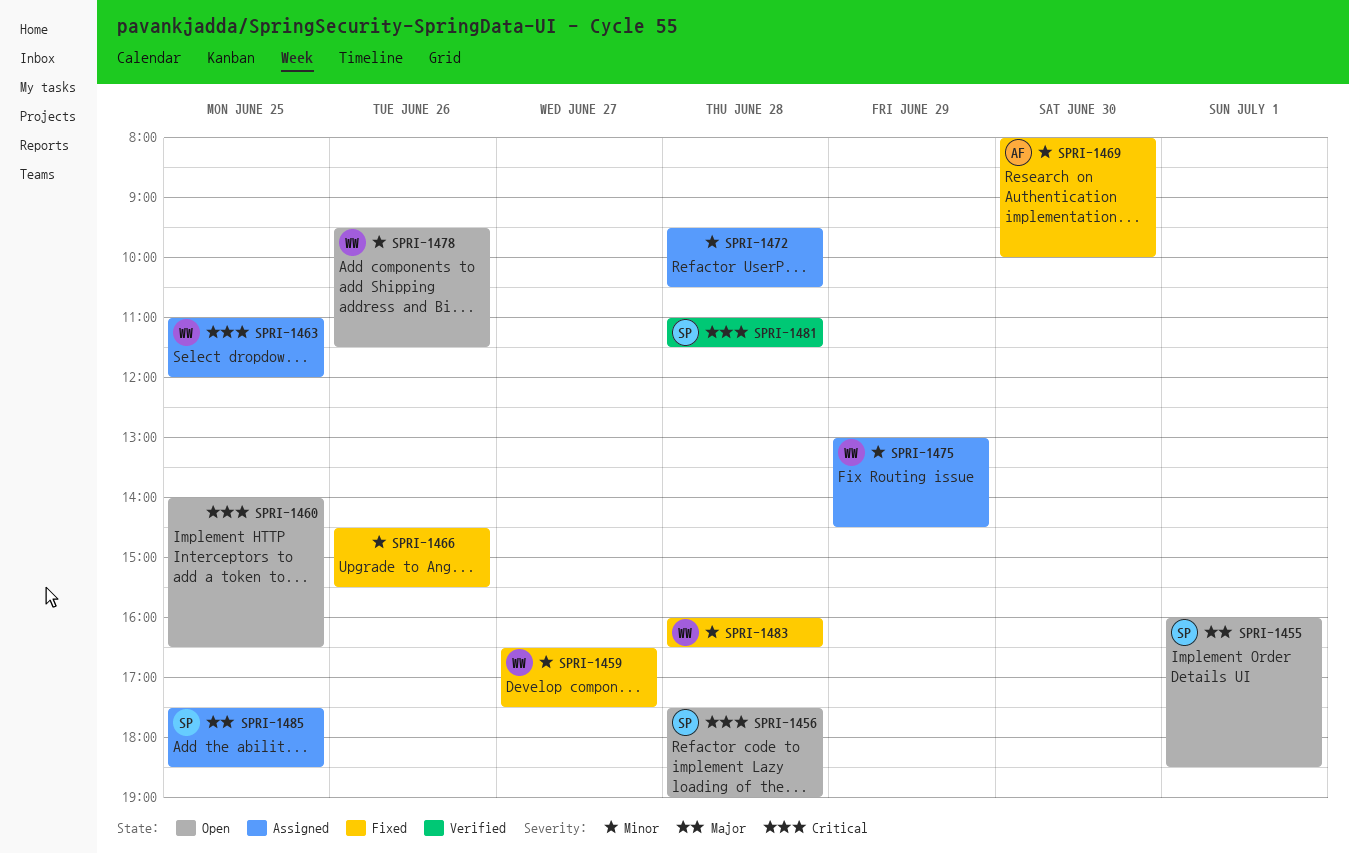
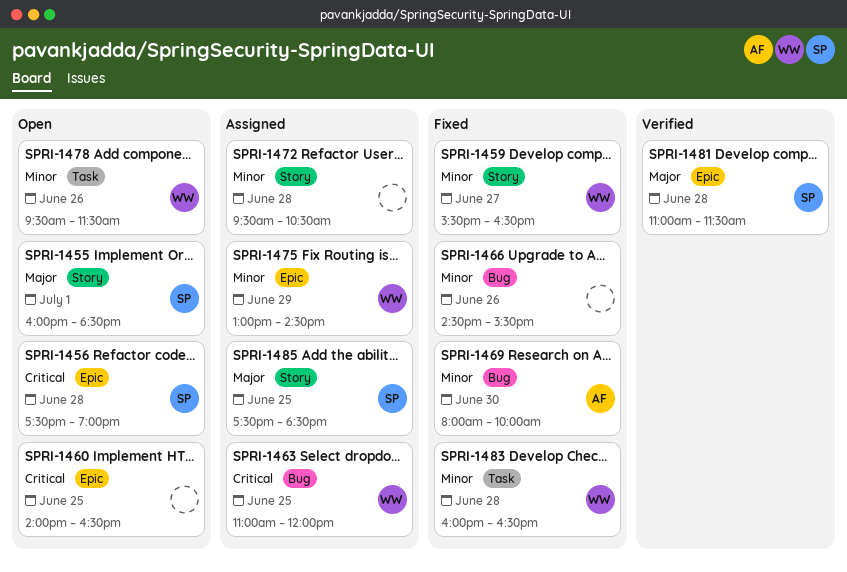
SPRI-1459, begins: 16:30 -> 15:30
SPRI-1459, ends: 17:30 -> 16:30
SPRI-1481, priority: Critical -> Major

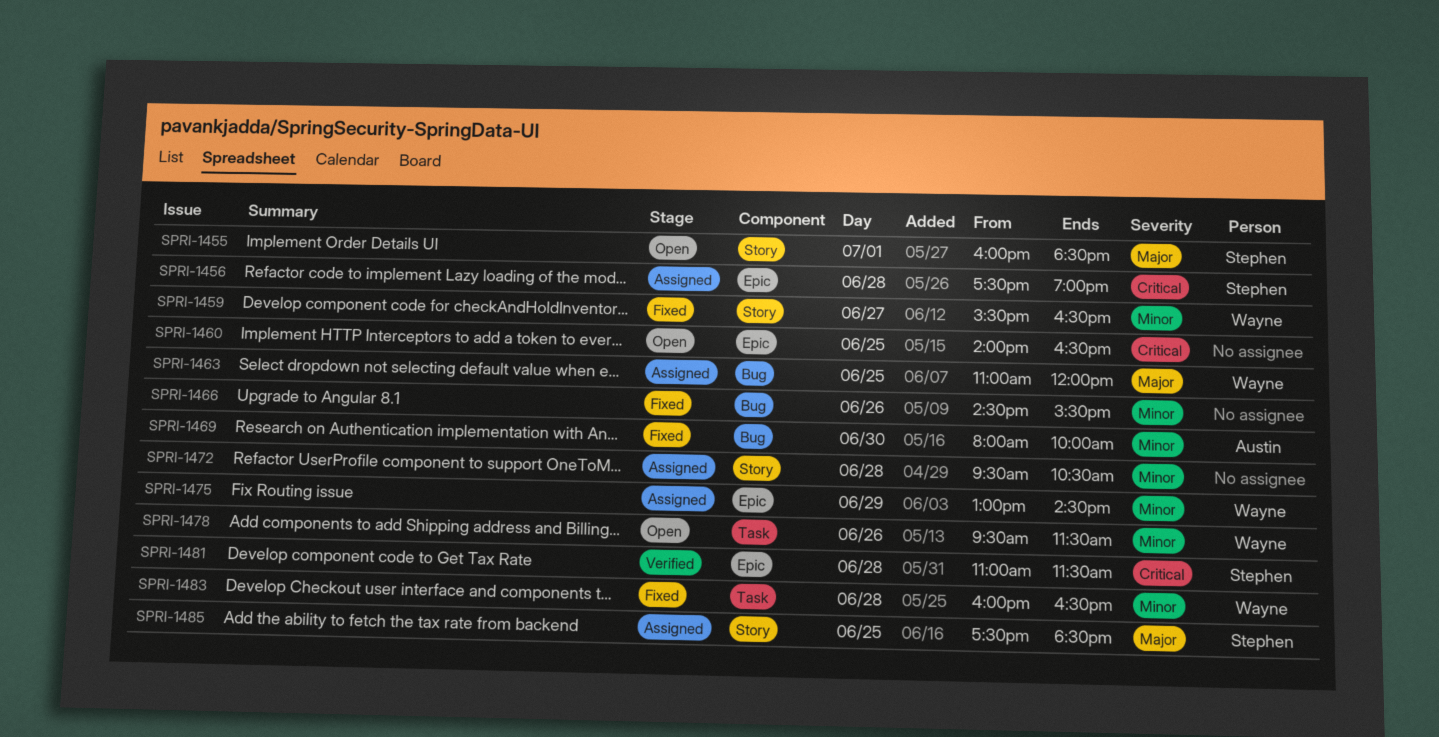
SPRI-1456, status: Open -> Assigned
SPRI-1463, priority: Critical -> Major
SPRI-1481, priority: Major -> Critical

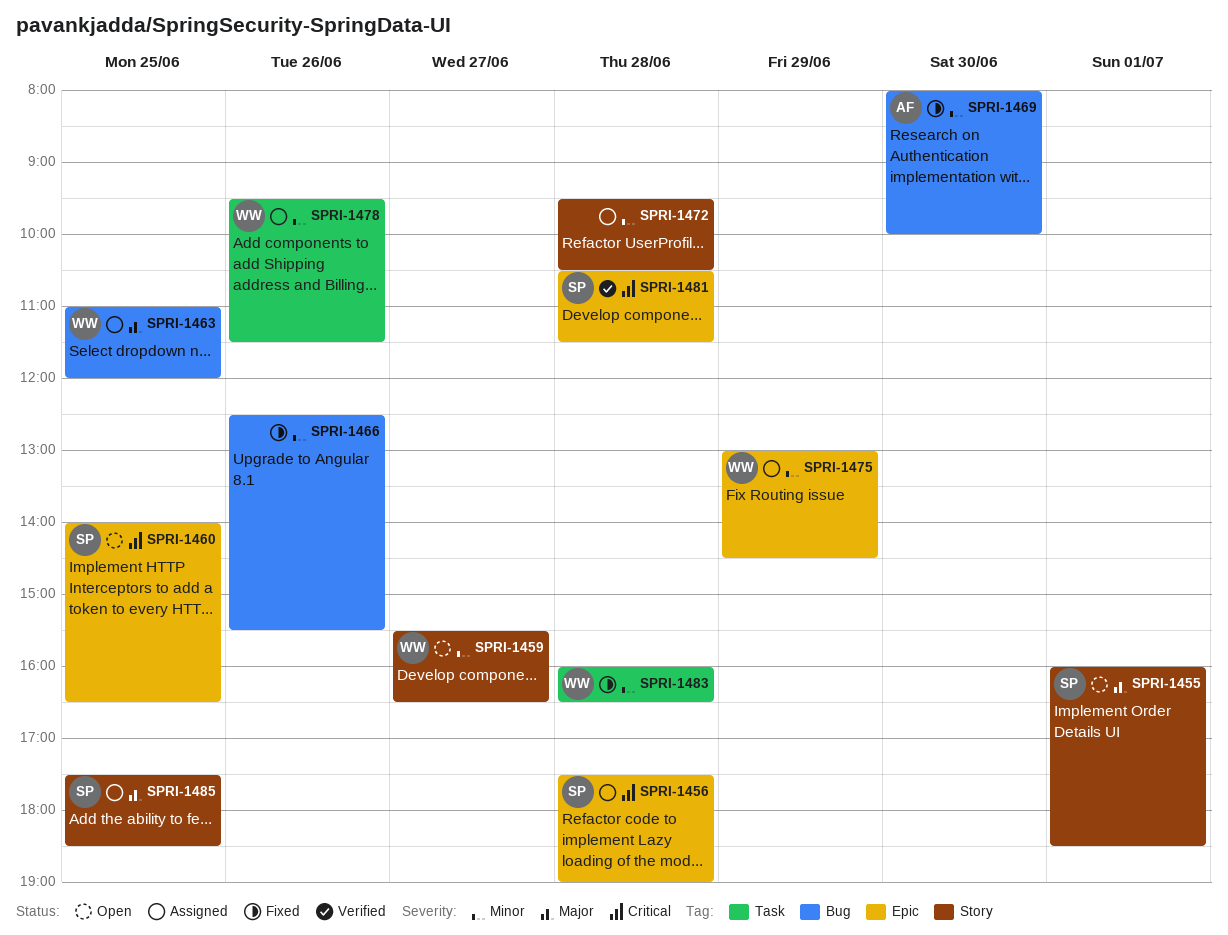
SPRI-1459, status: Fixed -> Open
SPRI-1460, owner: none -> Stephen
SPRI-1466, begins: 14:30 -> 12:30
SPRI-1478, status: Open -> Assigned
SPRI-1481, begins: 11:00 -> 10:30

